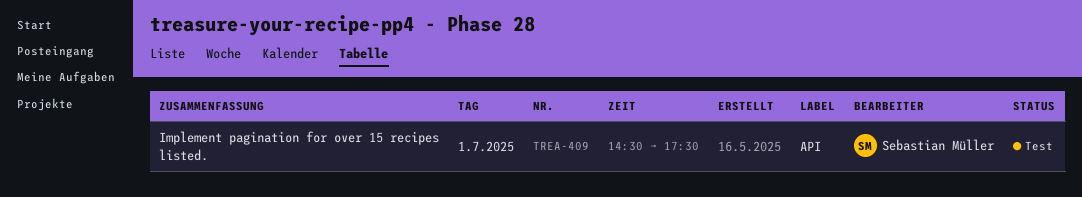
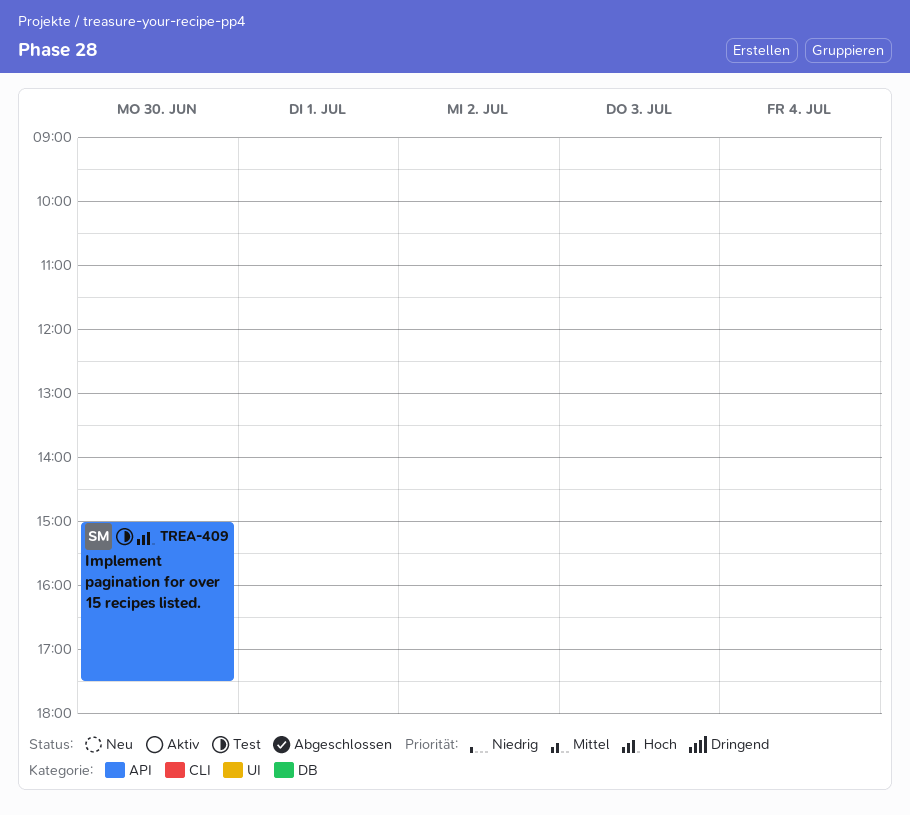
TREA-409, day: Jul 1 -> Jun 30
TREA-409, begins: 14:30 -> 15:00

